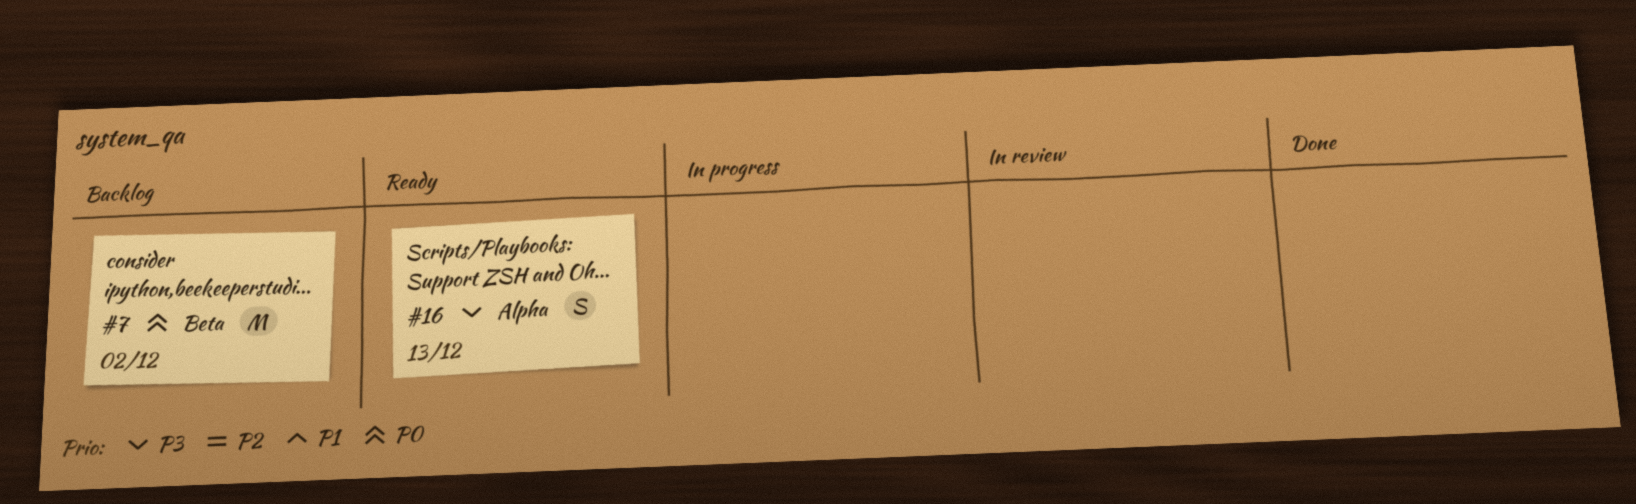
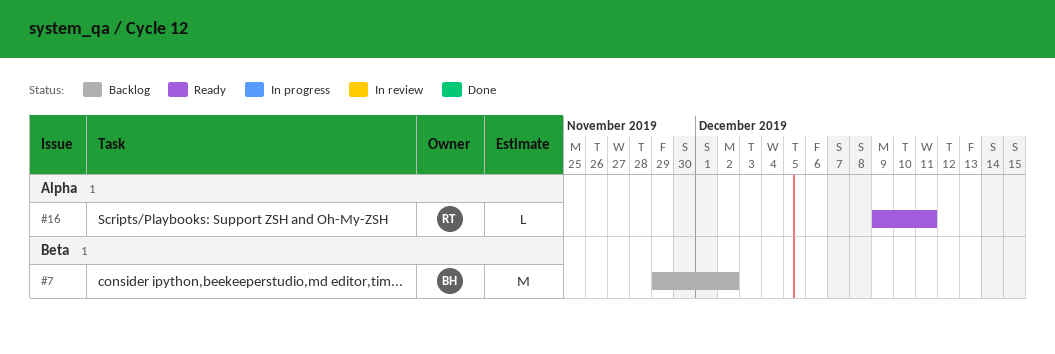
#16, estimate: S -> L
#16, due: Dec 13 -> Dec 11

